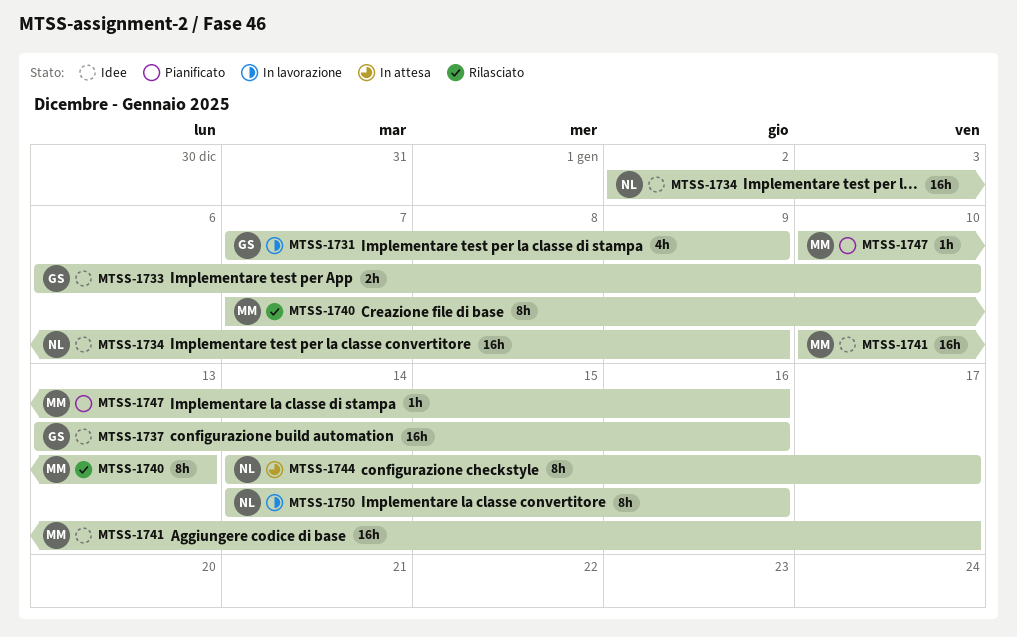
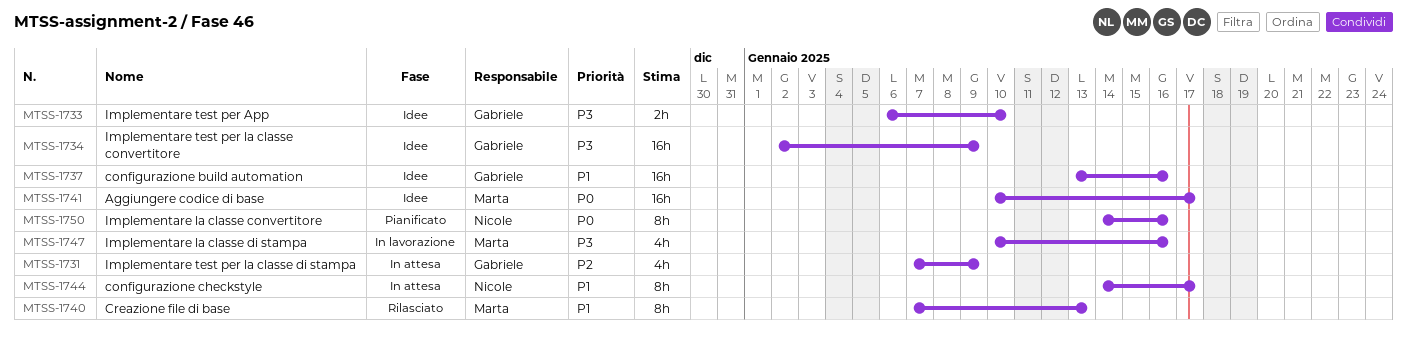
MTSS-1731, status: In lavorazione -> In attesa
MTSS-1734, owner: Nicole -> Gabriele
MTSS-1747, status: Pianificato -> In lavorazione
MTSS-1747, estimate: 1h -> 4h
MTSS-1750, status: In lavorazione -> Pianificato

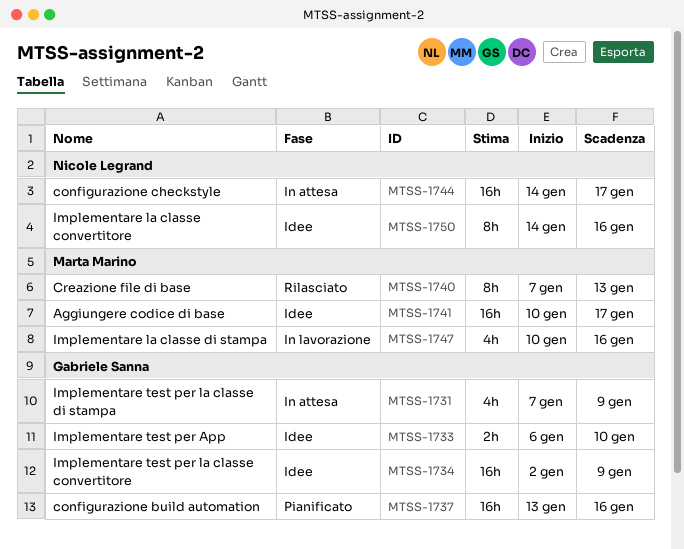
MTSS-1737, status: Idee -> Pianificato
MTSS-1744, estimate: 8h -> 16h
MTSS-1750, status: Pianificato -> Idee

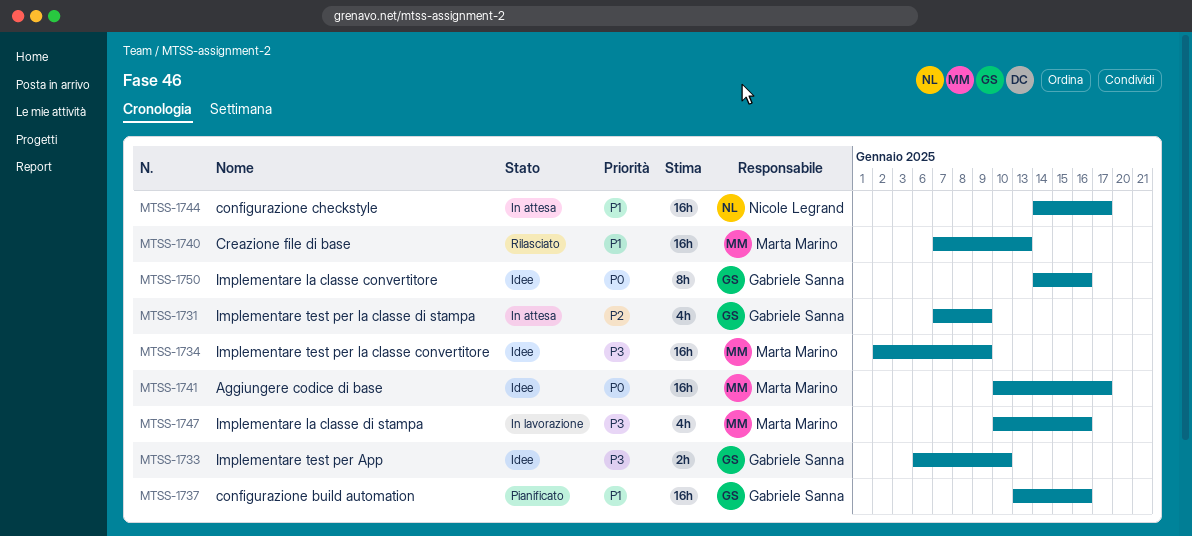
MTSS-1734, owner: Gabriele Sanna -> Marta Marino
MTSS-1740, estimate: 8h -> 16h
MTSS-1750, owner: Nicole Legrand -> Gabriele Sanna

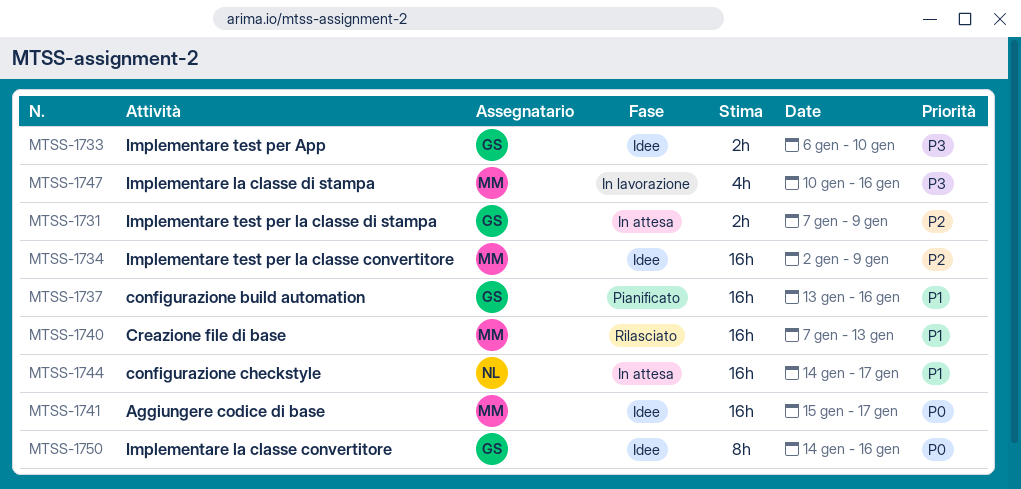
MTSS-1731, estimate: 4h -> 2h
MTSS-1734, priority: P3 -> P2
MTSS-1741, start: Jan 10 -> Jan 15

